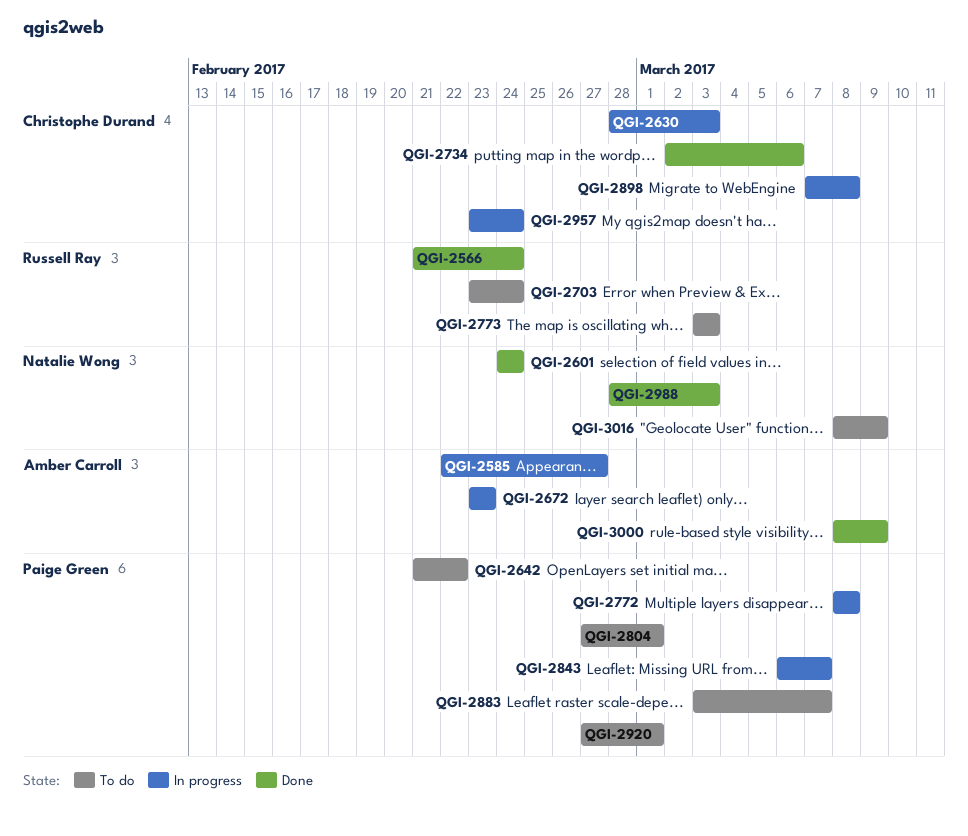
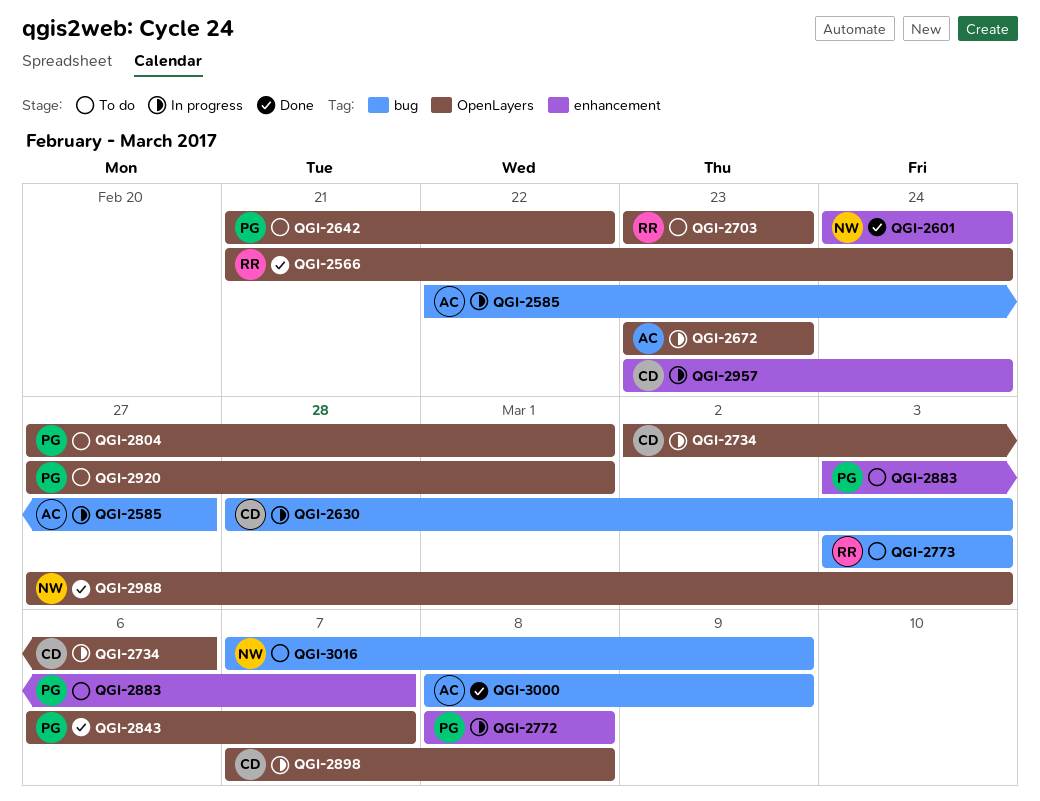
QGI-2703, due: Feb 24 -> Feb 23
QGI-2734, status: Done -> In progress
QGI-2843, status: In progress -> Done
QGI-2988, start: Feb 28 -> Feb 27
QGI-3016, start: Mar 8 -> Mar 7

